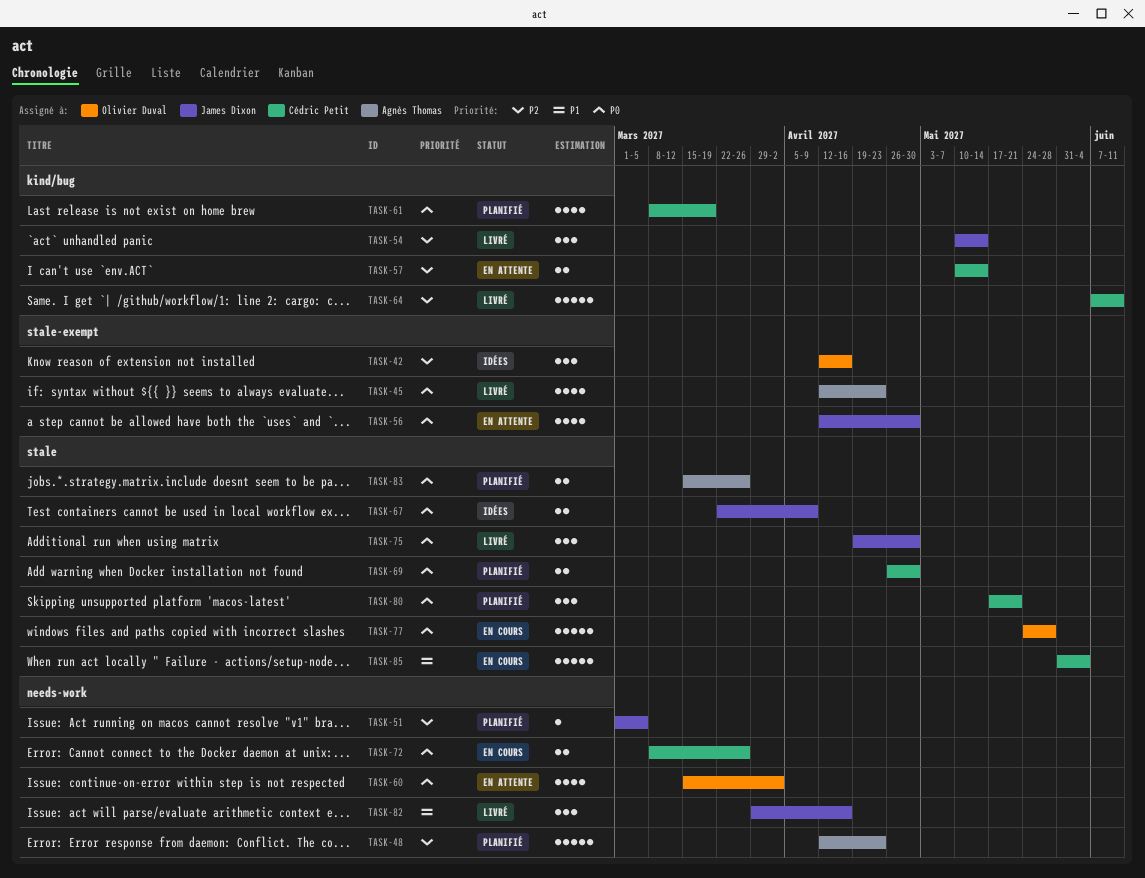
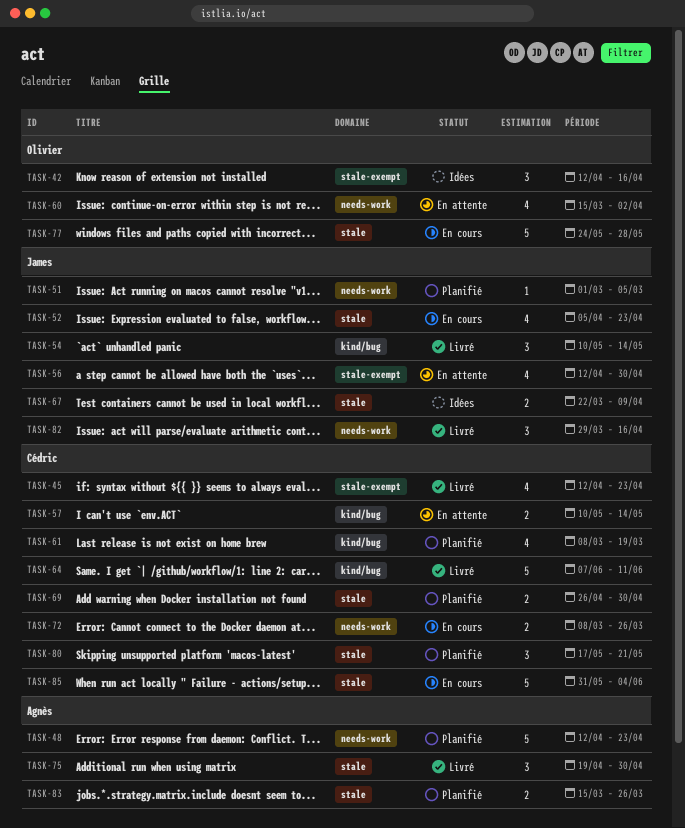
TASK-45, owner: Agnès Thomas -> Cédric Petit
TASK-52: none -> present
TASK-75, owner: James Dixon -> Agnès Thomas

